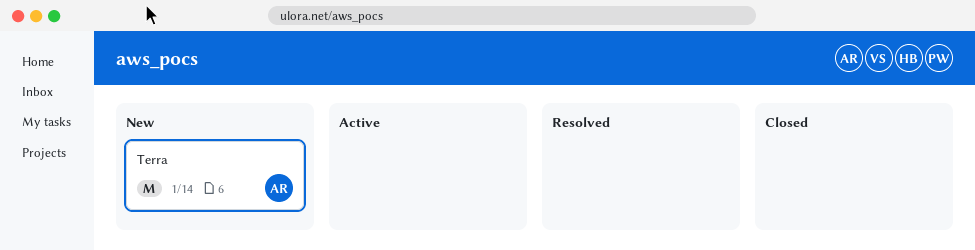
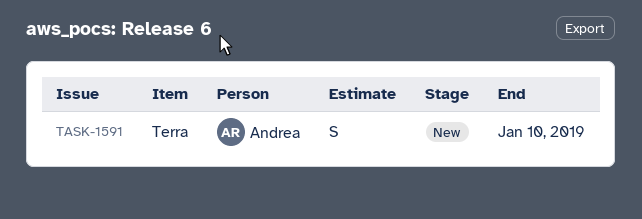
Terra, estimate: M -> S
Terra, due: Jan 14 -> Jan 10

